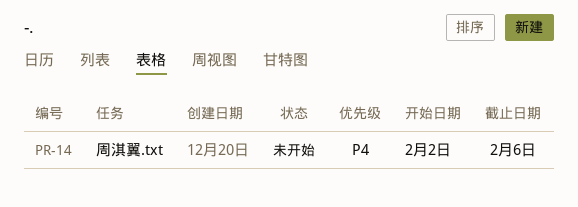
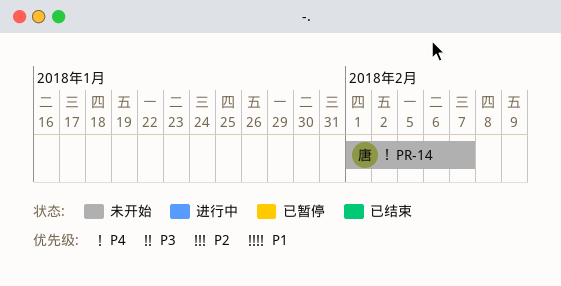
PR-14, start: Feb 2 -> Feb 1
PR-14, due: Feb 6 -> Feb 7

